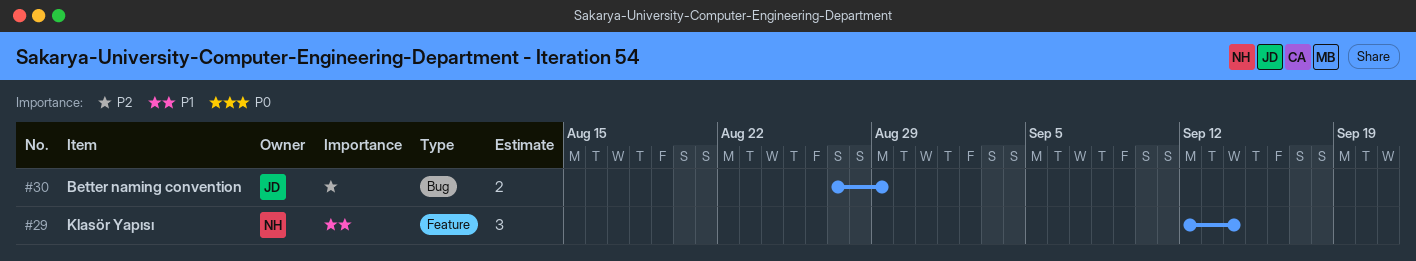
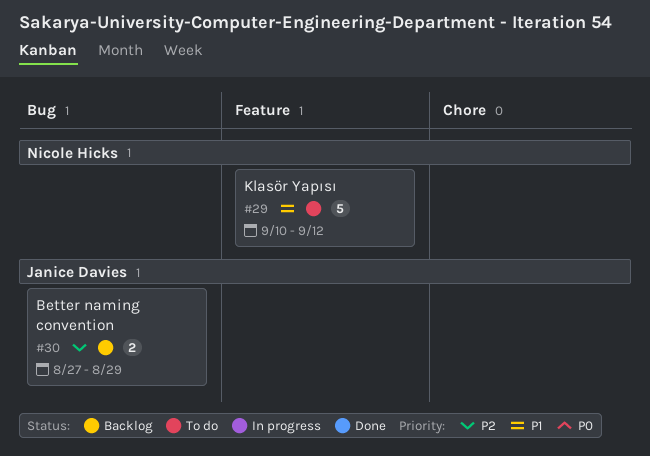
#29, estimate: 3 -> 5
#29, start: Sep 12 -> Sep 10
#29, due: Sep 14 -> Sep 12

